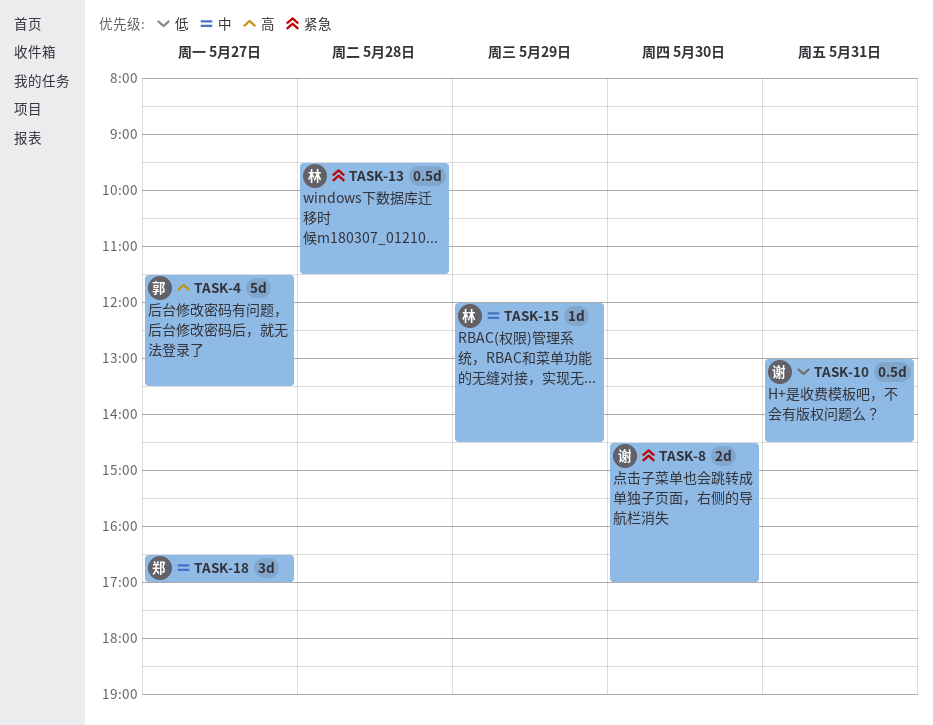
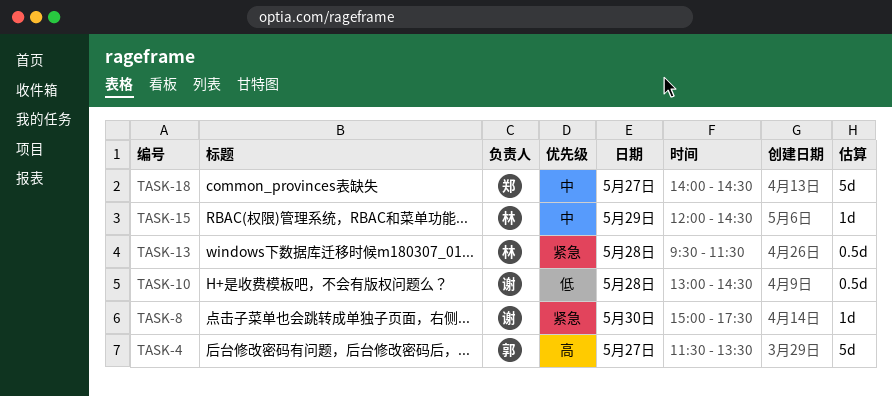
TASK-8, estimate: 2d -> 1d
TASK-8, begins: 14:30 -> 15:00
TASK-8, ends: 17:00 -> 17:30
TASK-10, day: May 31 -> May 28
TASK-18, estimate: 3d -> 5d
TASK-18, begins: 16:30 -> 14:00
TASK-18, ends: 17:00 -> 14:30

